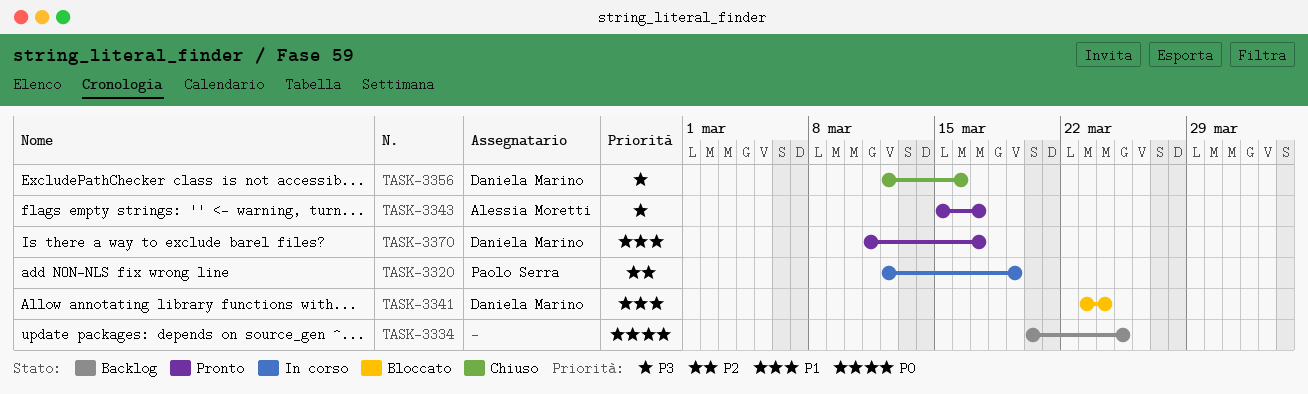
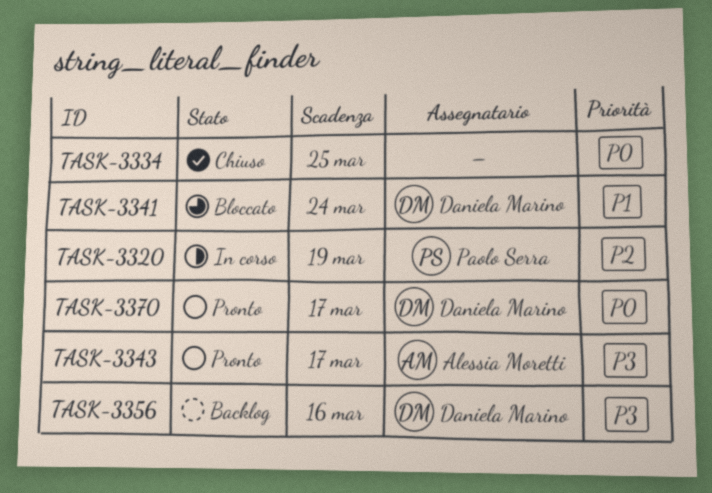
TASK-3334, status: Backlog -> Chiuso
TASK-3356, status: Chiuso -> Backlog
TASK-3370, priority: P1 -> P0

